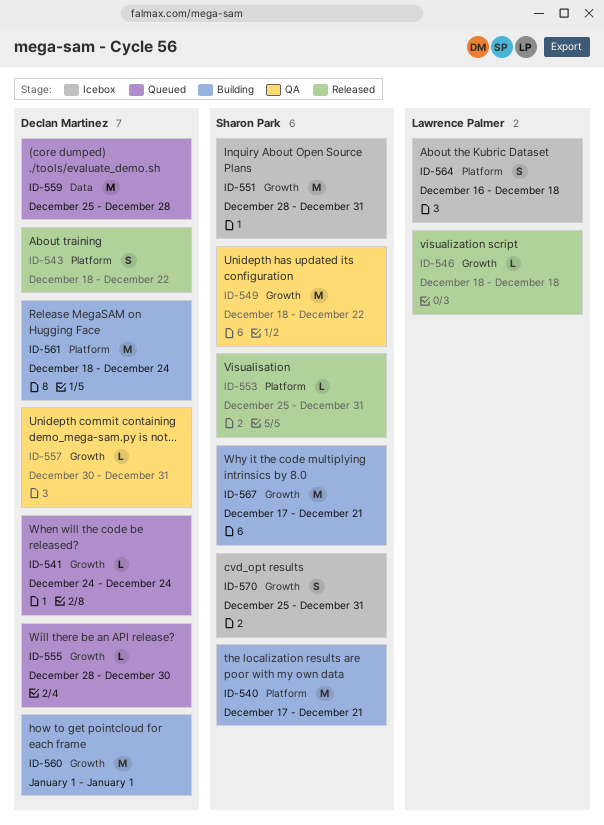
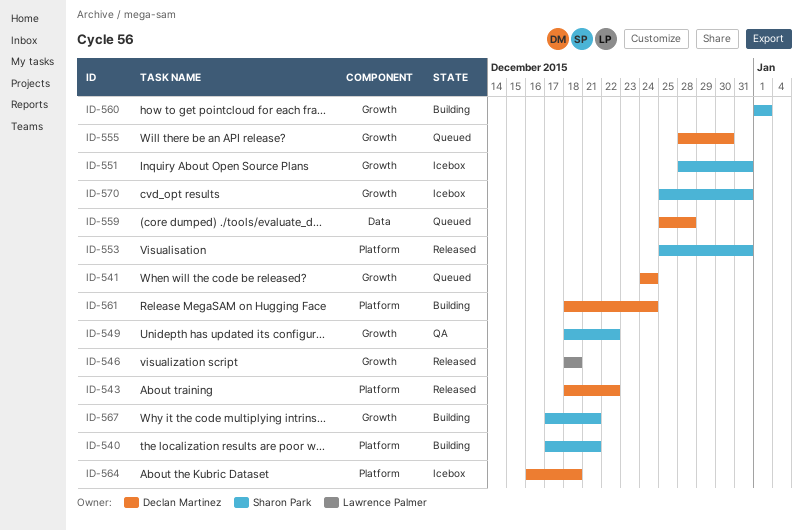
ID-557: present -> none
ID-560, owner: Declan Martinez -> Sharon Park
ID-564, owner: Lawrence Palmer -> Declan Martinez

